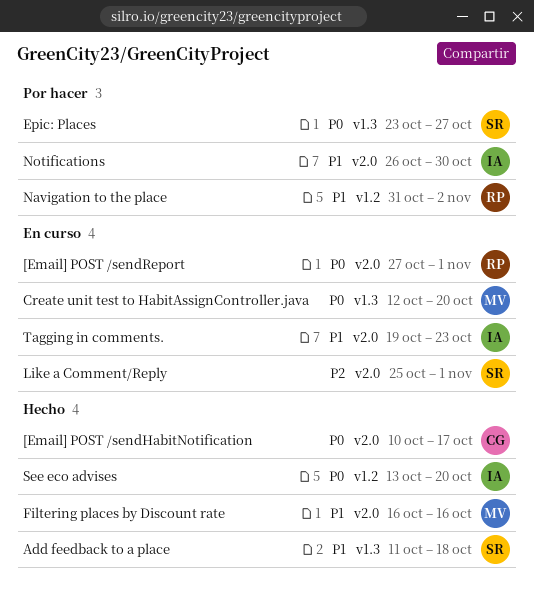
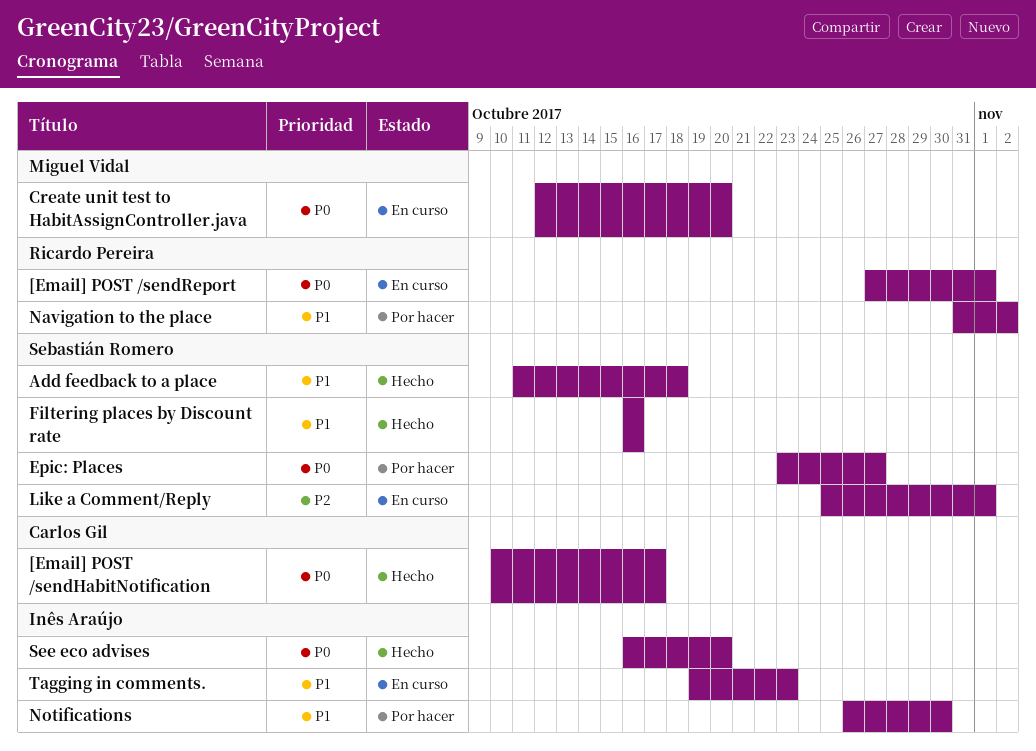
Filtering places by Discount rate, owner: Miguel Vidal -> Sebastián Romero
See eco advises, start: Oct 13 -> Oct 16

